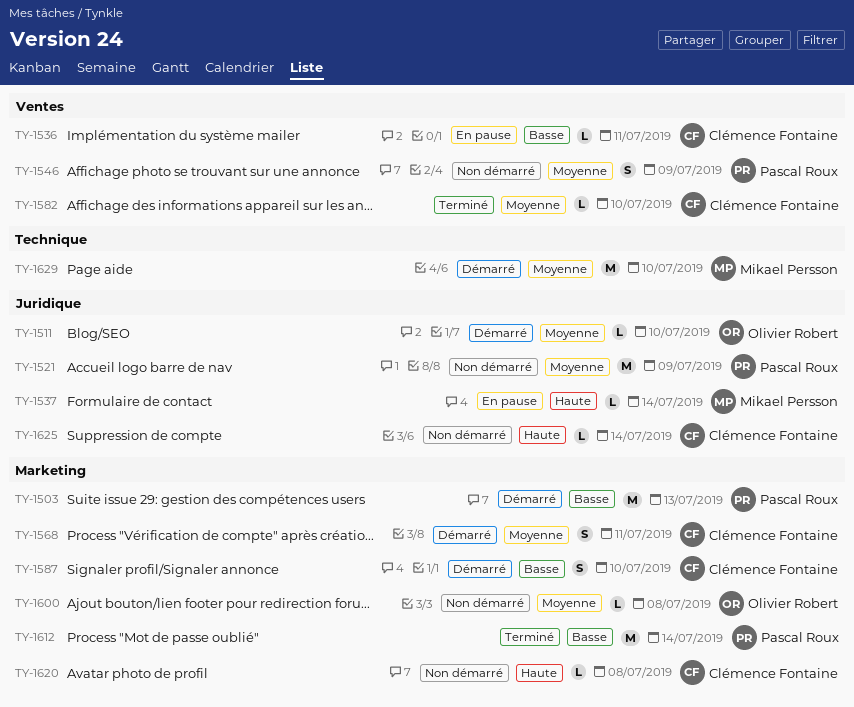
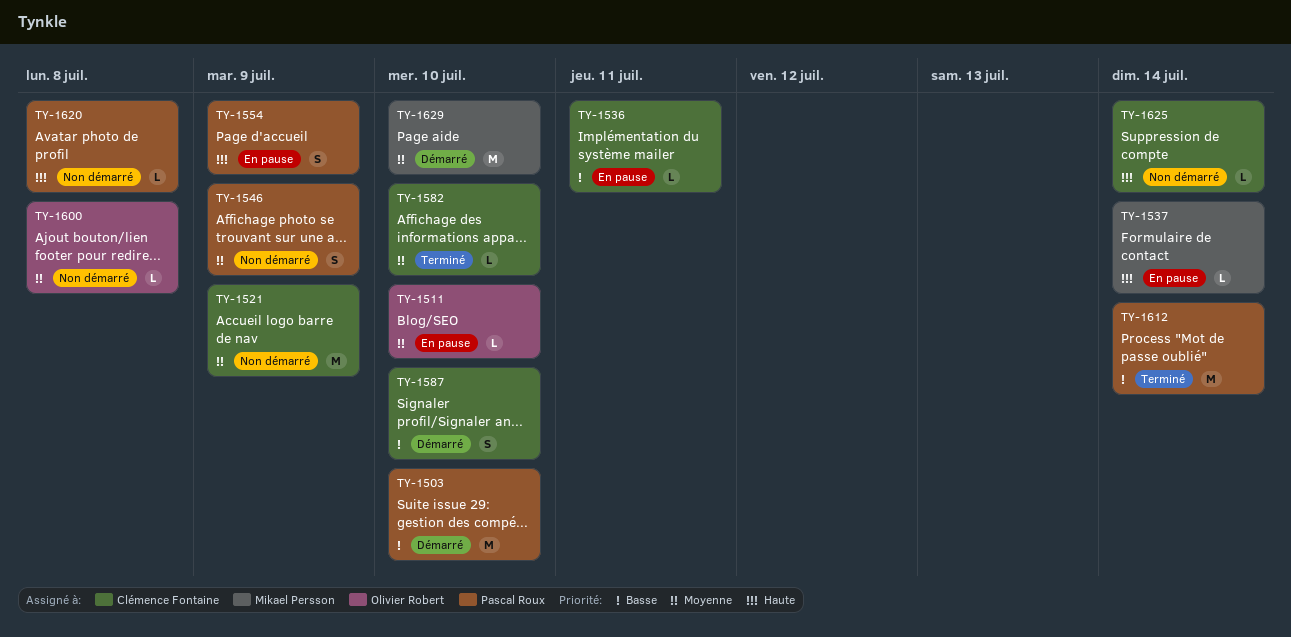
TY-1503, due: Jul 13 -> Jul 10
TY-1511, status: Démarré -> En pause
TY-1521, owner: Pascal Roux -> Clémence Fontaine
TY-1554: none -> present
TY-1568: present -> none
TY-1620, owner: Clémence Fontaine -> Pascal Roux

